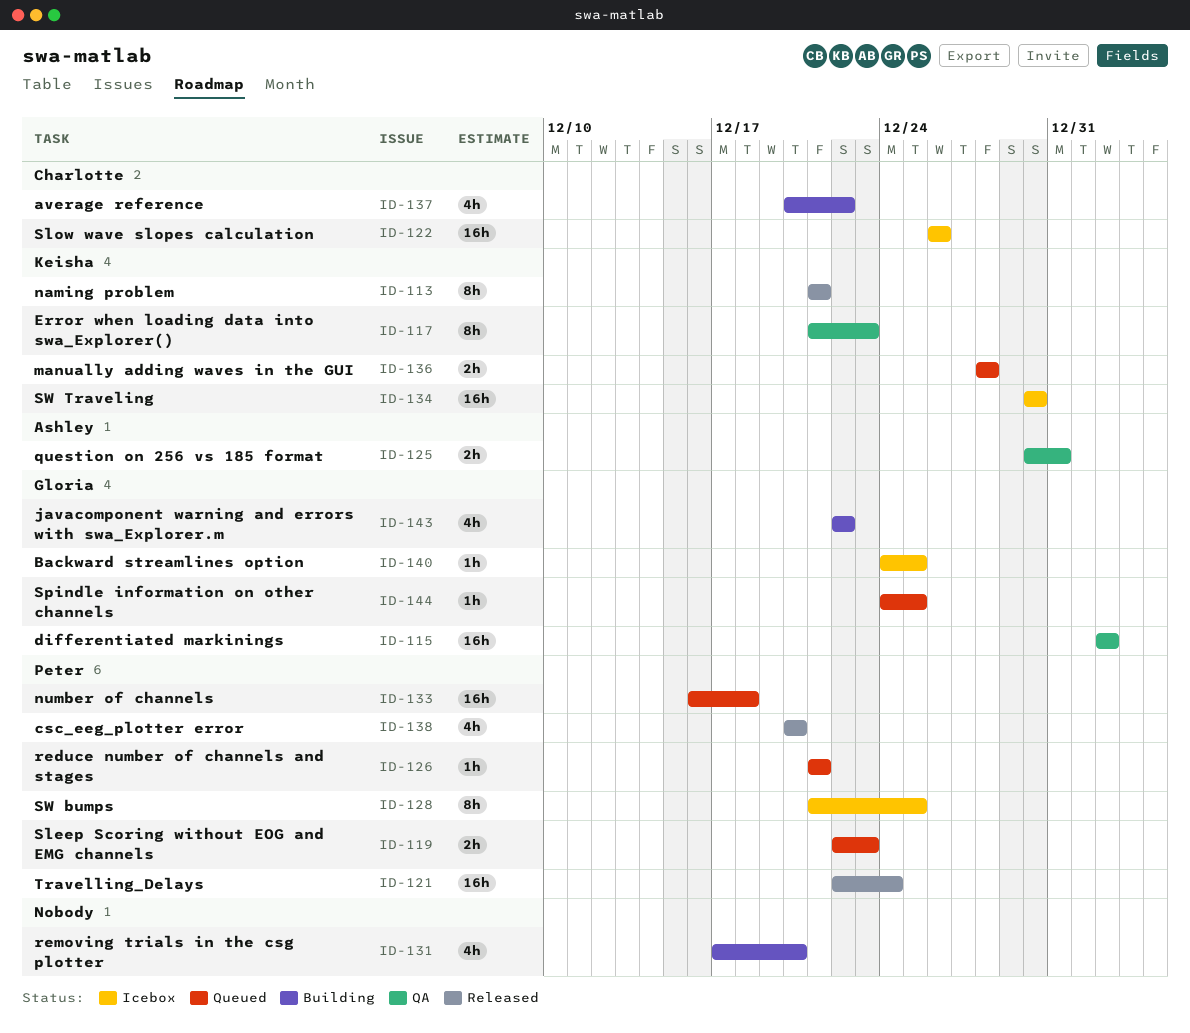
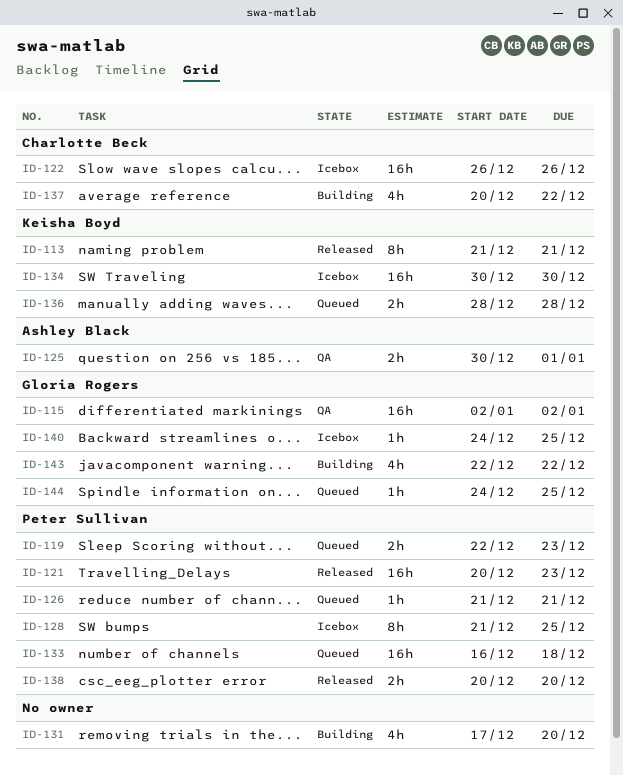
ID-117: present -> none
ID-121, start: Dec 22 -> Dec 20
ID-121, due: Dec 24 -> Dec 23
ID-125, due: Dec 31 -> Jan 1
ID-138, estimate: 4h -> 2h

